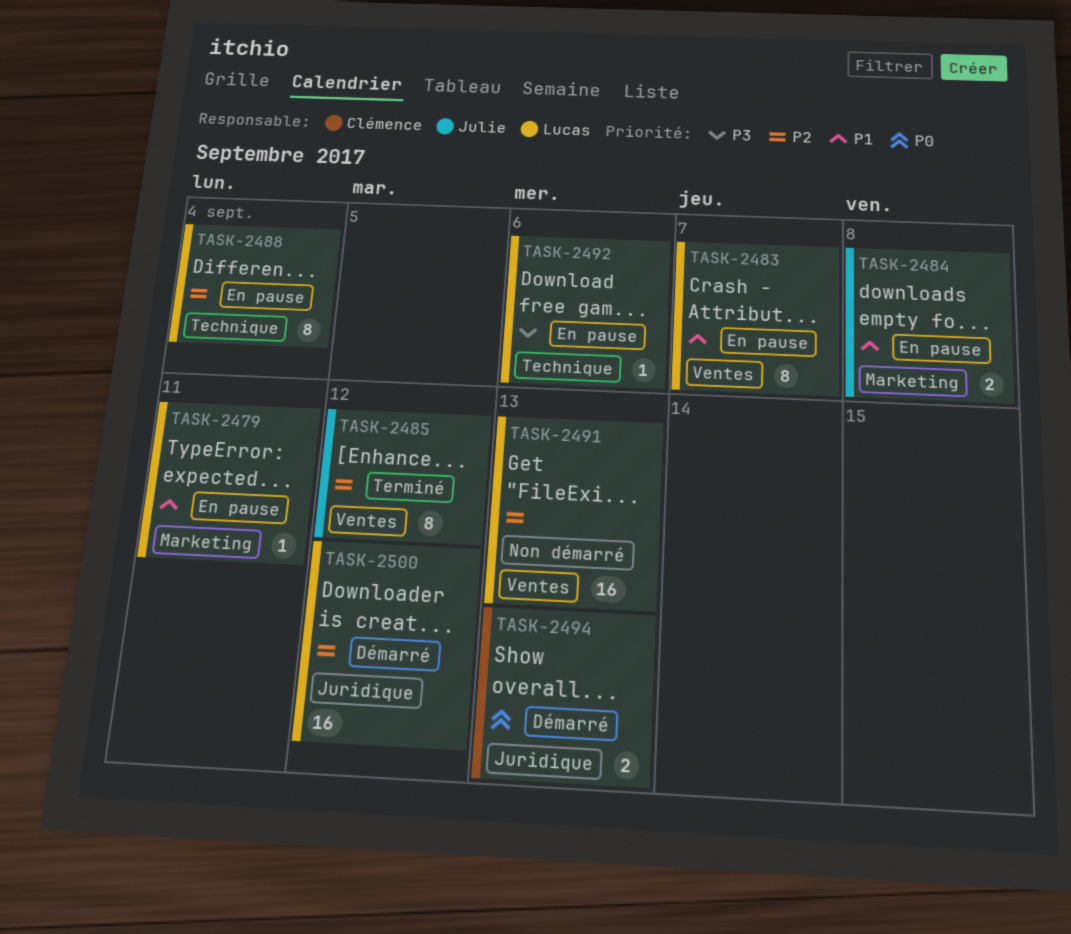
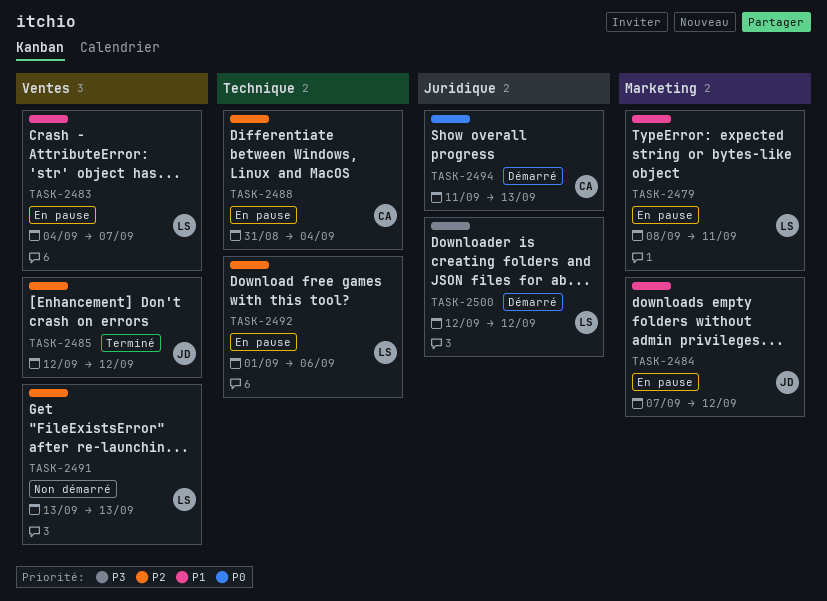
TASK-2484, due: Sep 8 -> Sep 12
TASK-2488, owner: Lucas -> Clémence
TASK-2492, priority: P3 -> P2
TASK-2500, priority: P2 -> P3

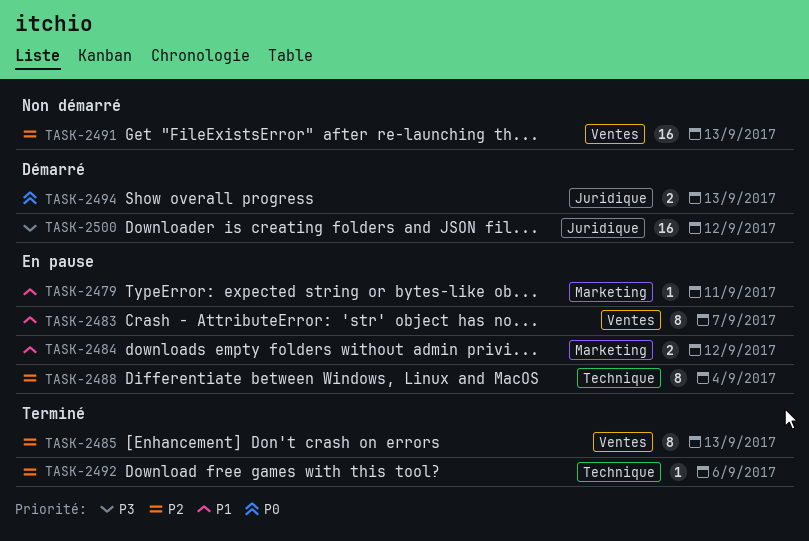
TASK-2485, due: Sep 12 -> Sep 13
TASK-2492, status: En pause -> Terminé

